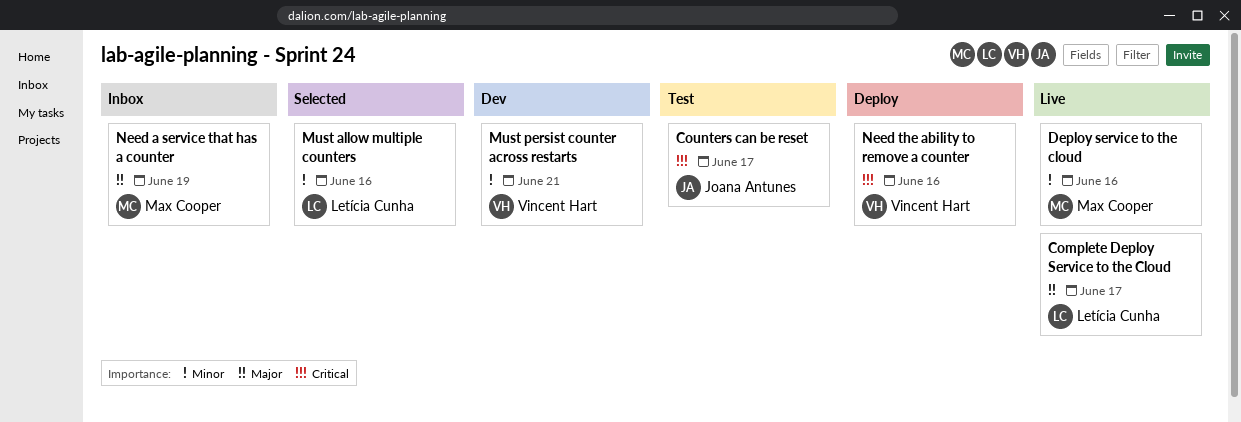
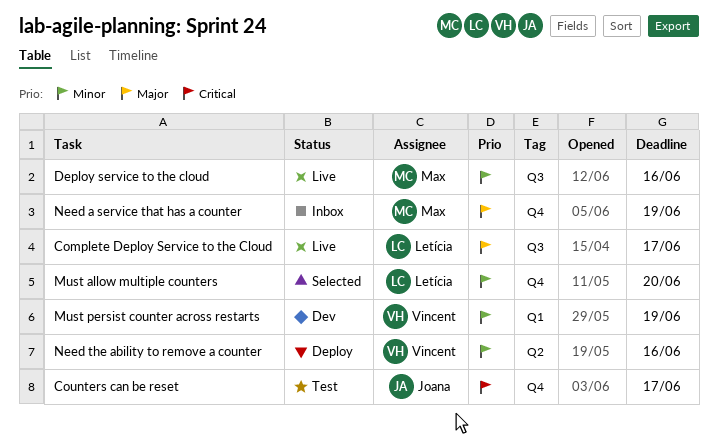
Must allow multiple counters, due: Jun 16 -> Jun 20
Must persist counter across restarts, due: Jun 21 -> Jun 19
Need the ability to remove a counter, priority: Critical -> Minor

